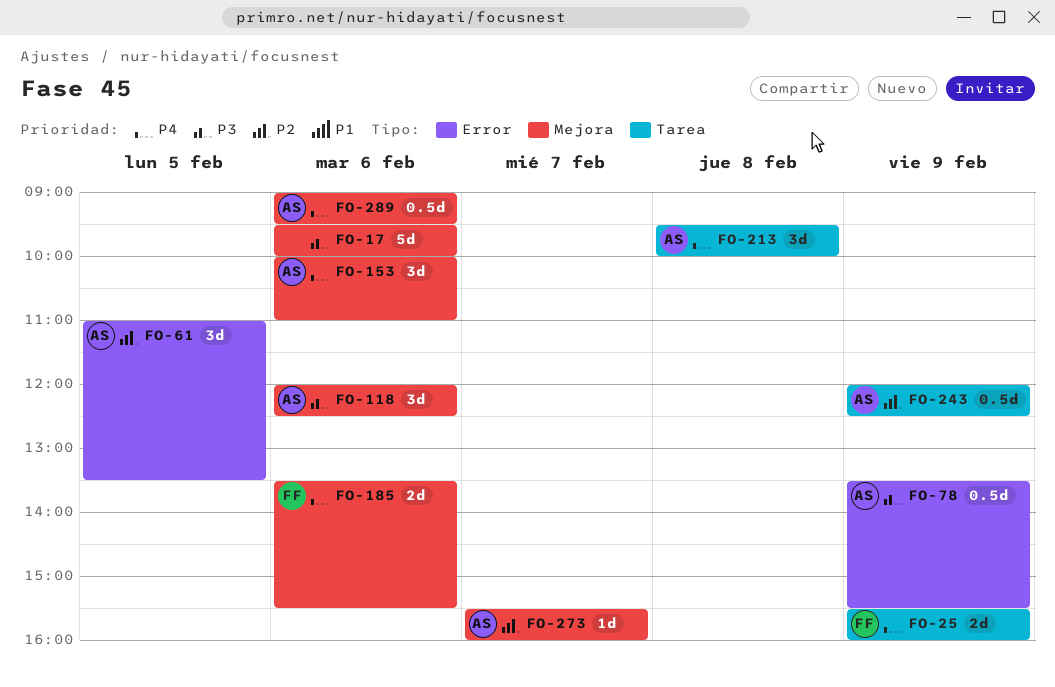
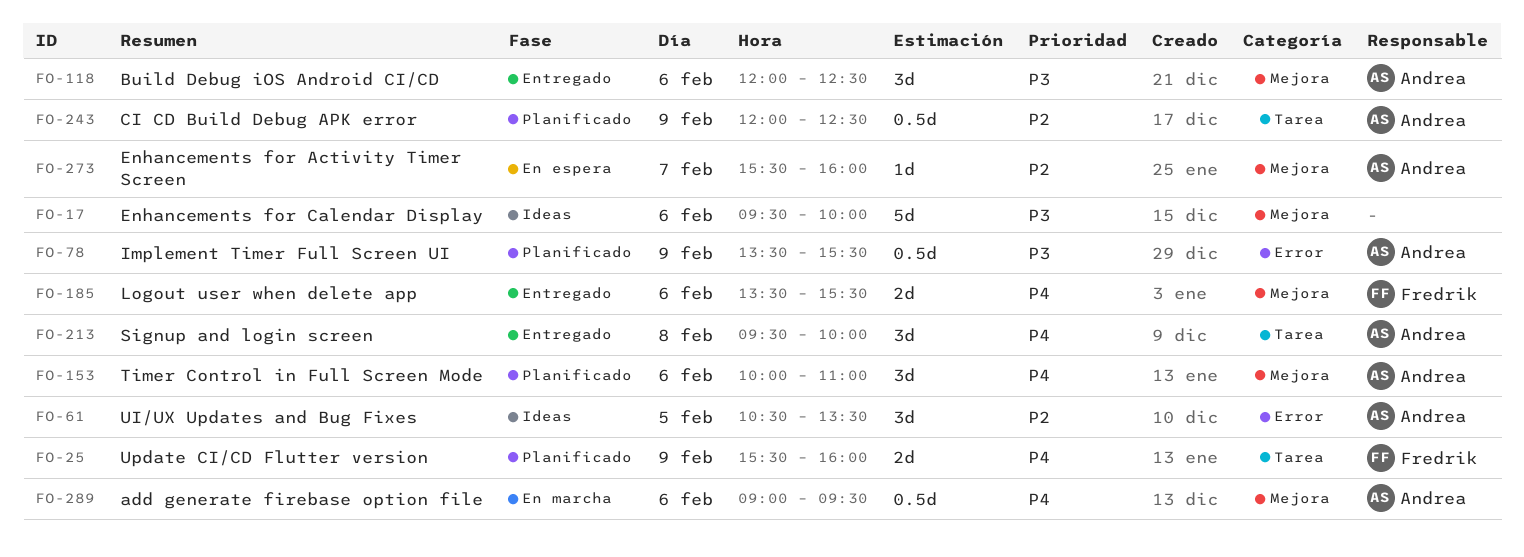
FO-61, begins: 11:00 -> 10:30

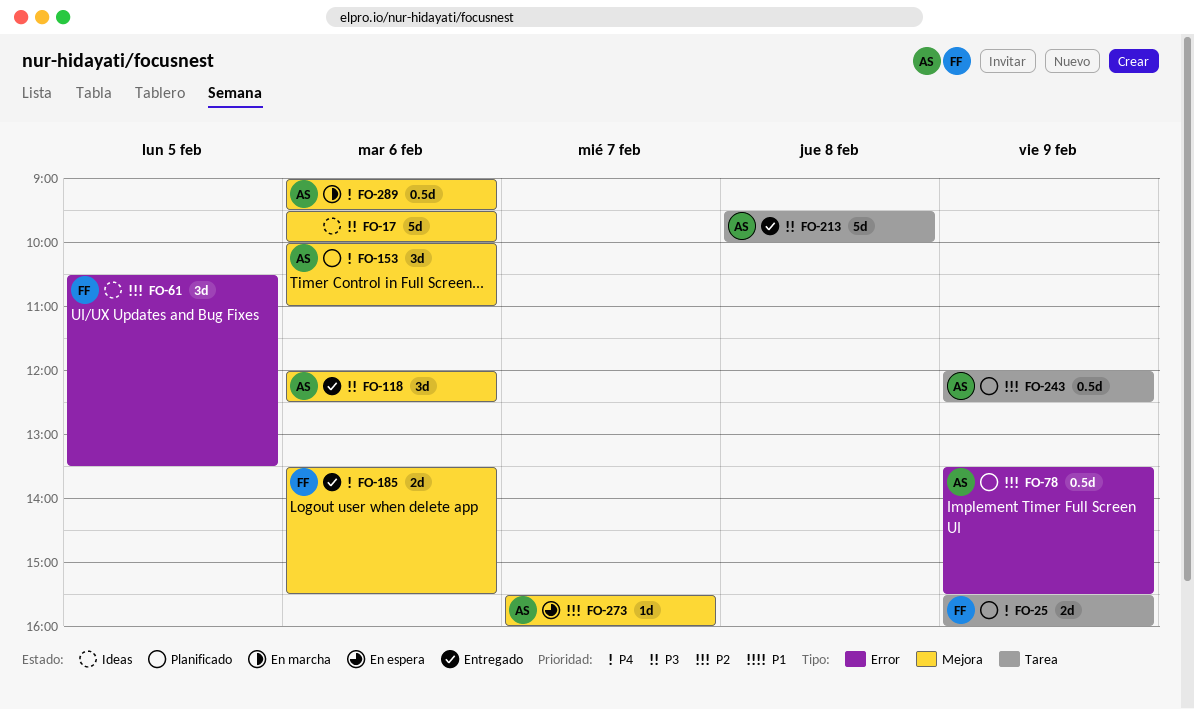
FO-61, owner: Andrea -> Fredrik
FO-78, priority: P3 -> P2
FO-213, priority: P4 -> P3
FO-213, estimate: 3d -> 5d

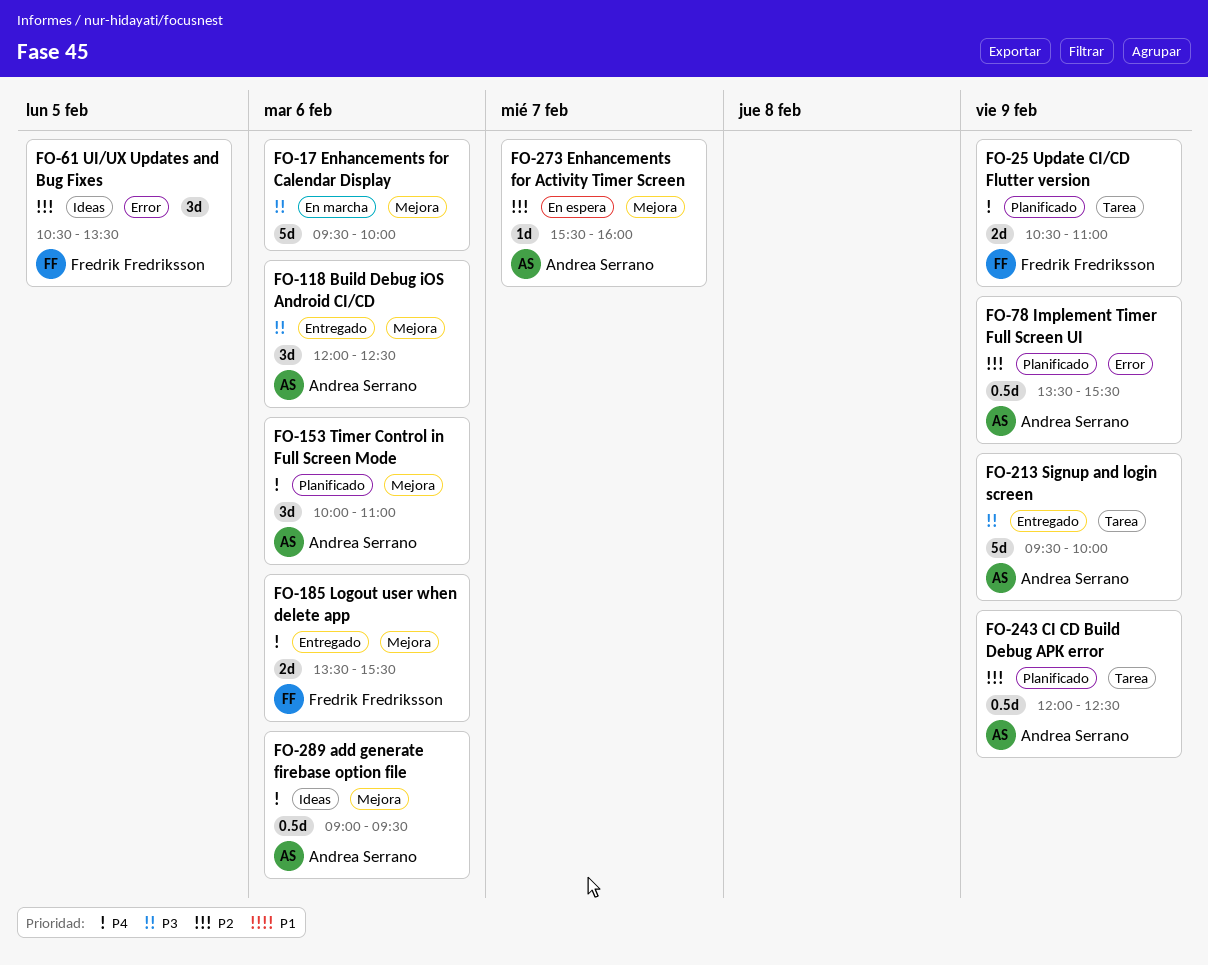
FO-17, status: Ideas -> En marcha
FO-25, begins: 15:30 -> 10:30
FO-25, ends: 16:00 -> 11:00
FO-213, day: Feb 8 -> Feb 9
FO-289, status: En marcha -> Ideas

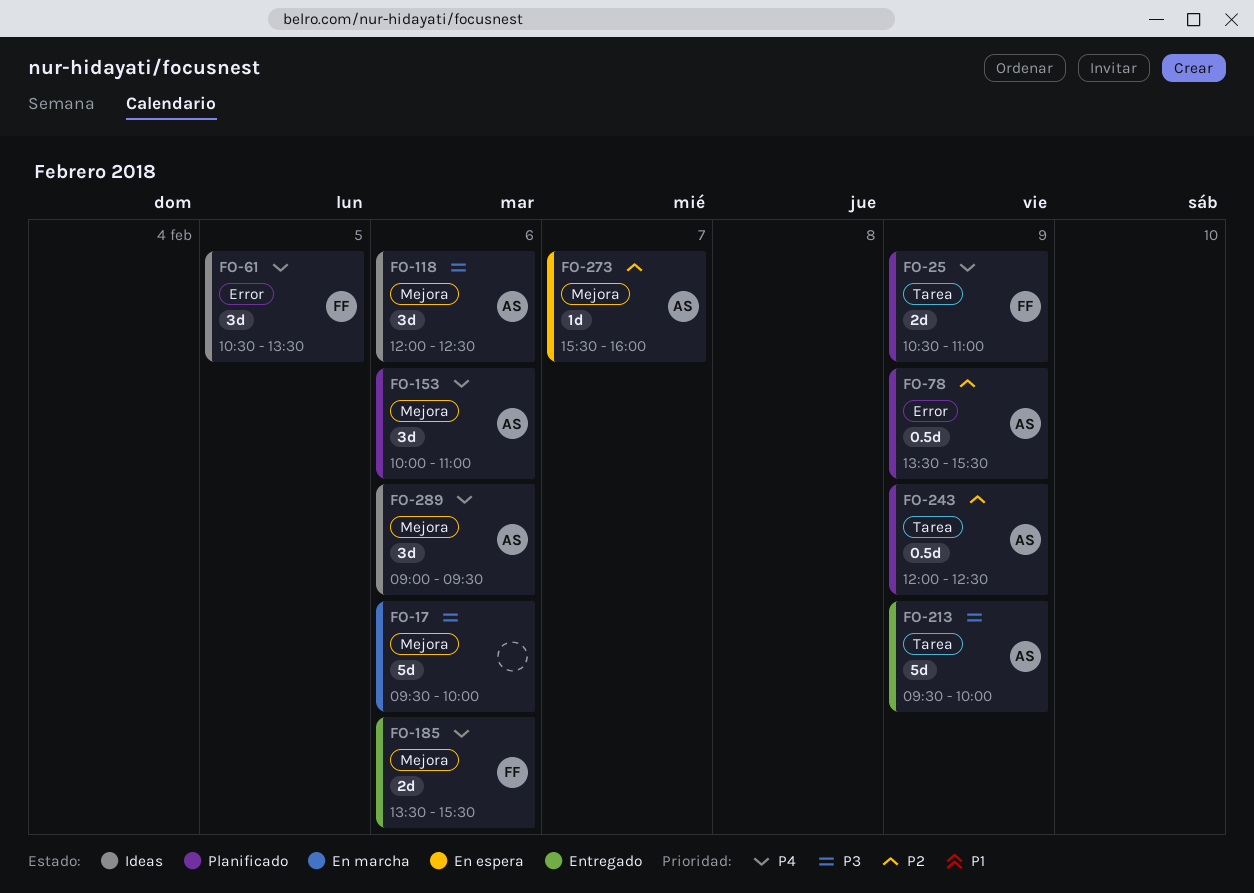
FO-61, priority: P2 -> P4
FO-118, status: Entregado -> Ideas
FO-289, estimate: 0.5d -> 3d

